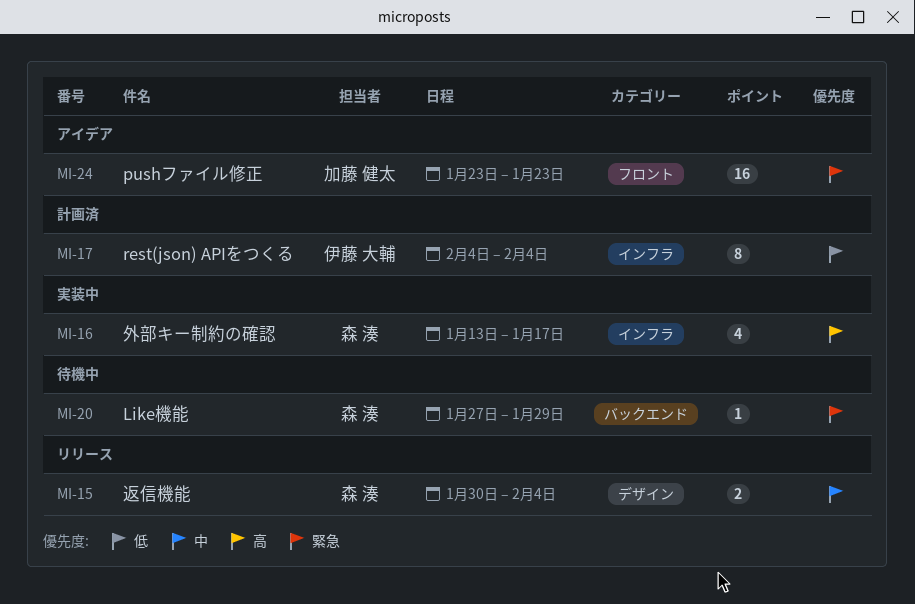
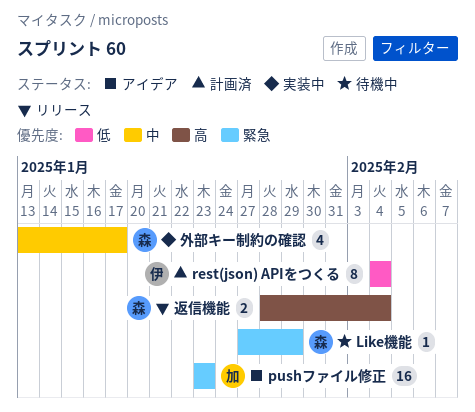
外部キー制約の確認, priority: 高 -> 中
返信機能, priority: 中 -> 高
返信機能, start: Jan 30 -> Jan 28

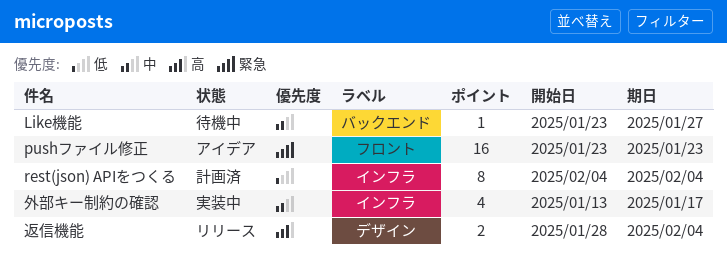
Like機能, priority: 緊急 -> 中
Like機能, start: Jan 27 -> Jan 23
Like機能, due: Jan 29 -> Jan 27

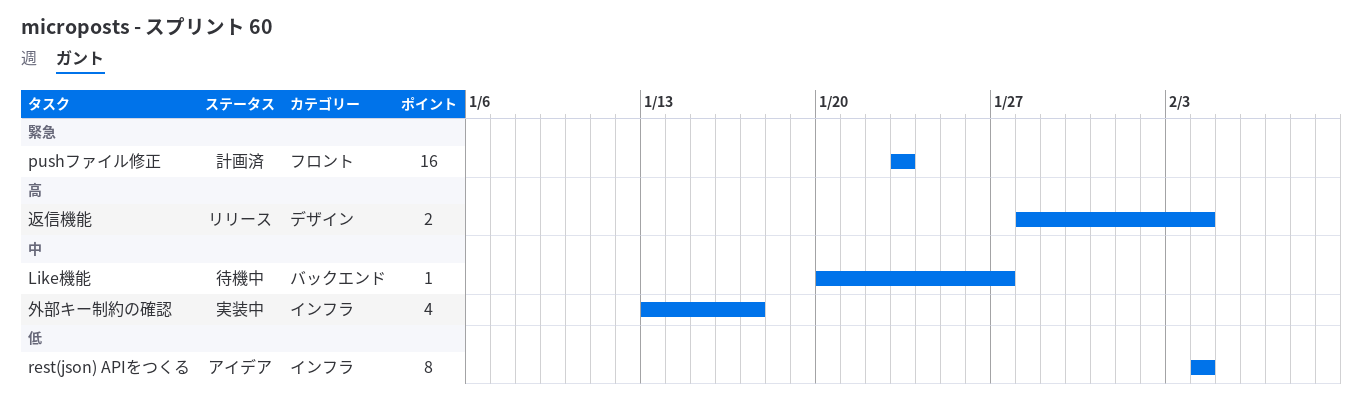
Like機能, start: Jan 23 -> Jan 20
pushファイル修正, status: アイデア -> 計画済
rest(json) APIをつくる, status: 計画済 -> アイデア

